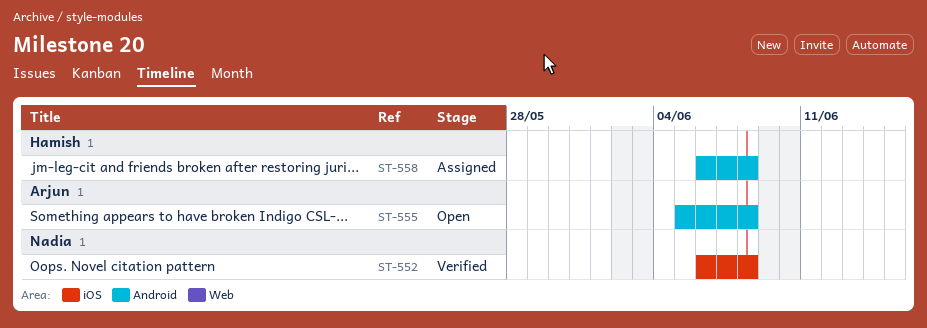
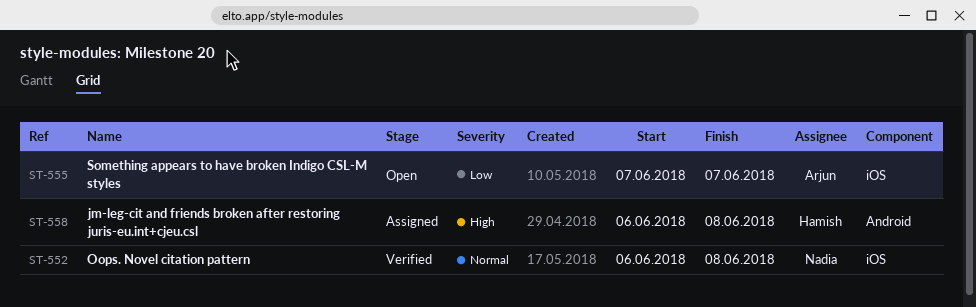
ST-555, label: Android -> iOS
ST-555, start: Jun 5 -> Jun 7
ST-555, due: Jun 8 -> Jun 7

